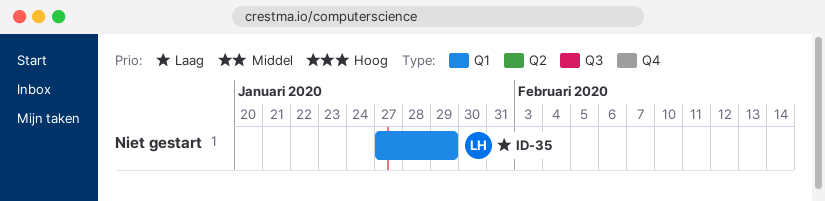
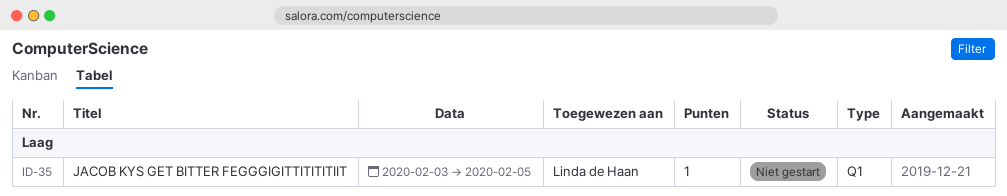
ID-35, start: Jan 27 -> Feb 3
ID-35, due: Jan 29 -> Feb 5

